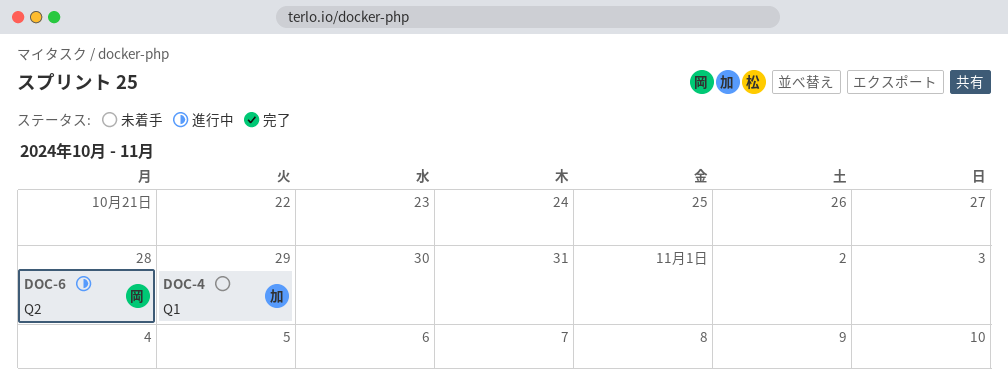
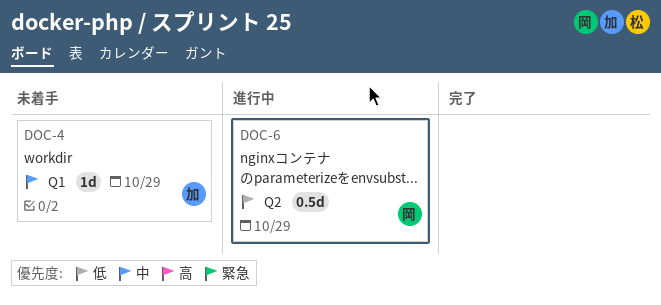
DOC-6, due: Oct 28 -> Oct 29

